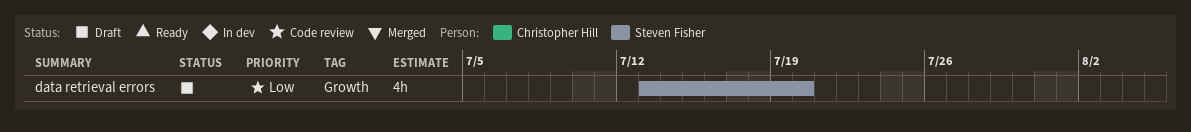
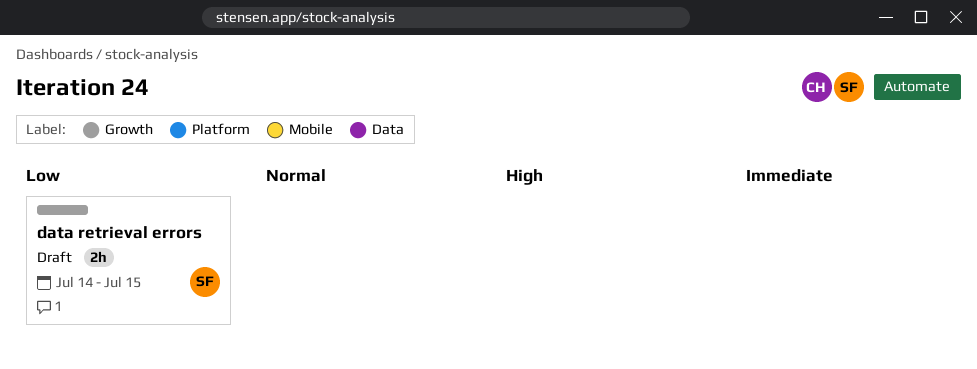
data retrieval errors, estimate: 4h -> 2h
data retrieval errors, start: Jul 13 -> Jul 14
data retrieval errors, due: Jul 20 -> Jul 15

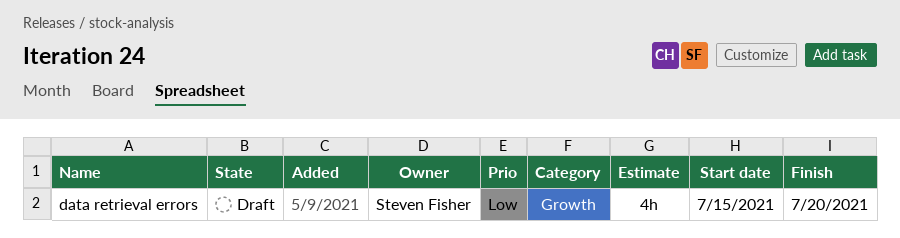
data retrieval errors, estimate: 2h -> 4h
data retrieval errors, start: Jul 14 -> Jul 15
data retrieval errors, due: Jul 15 -> Jul 20

